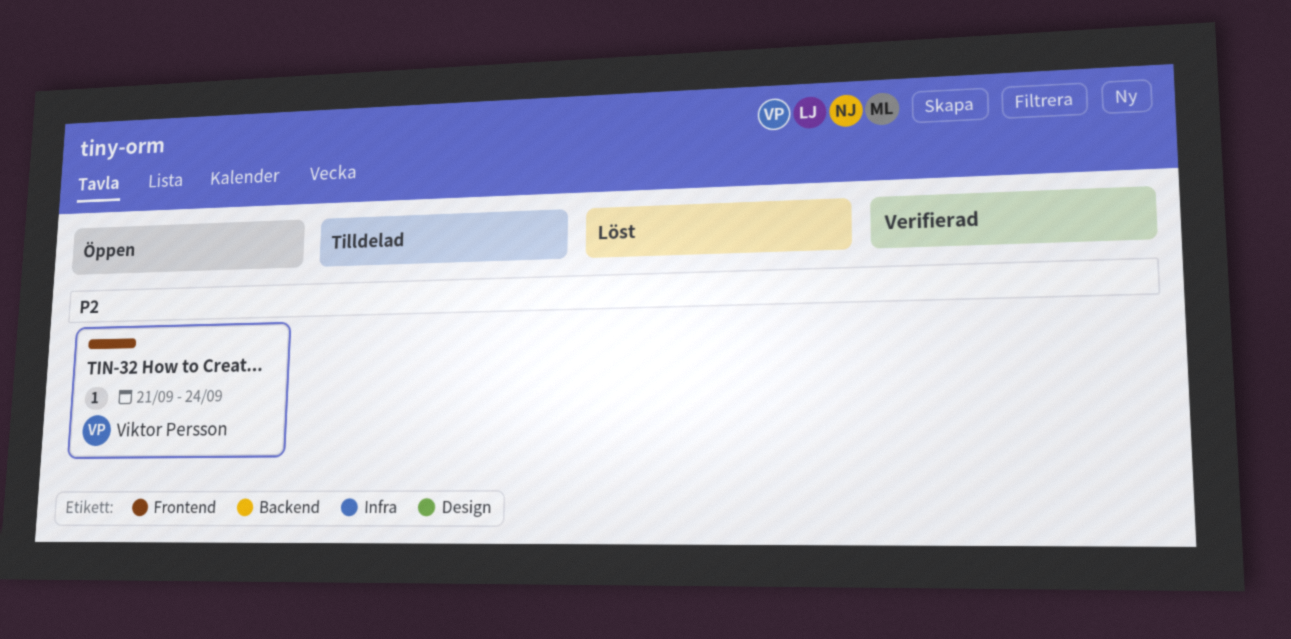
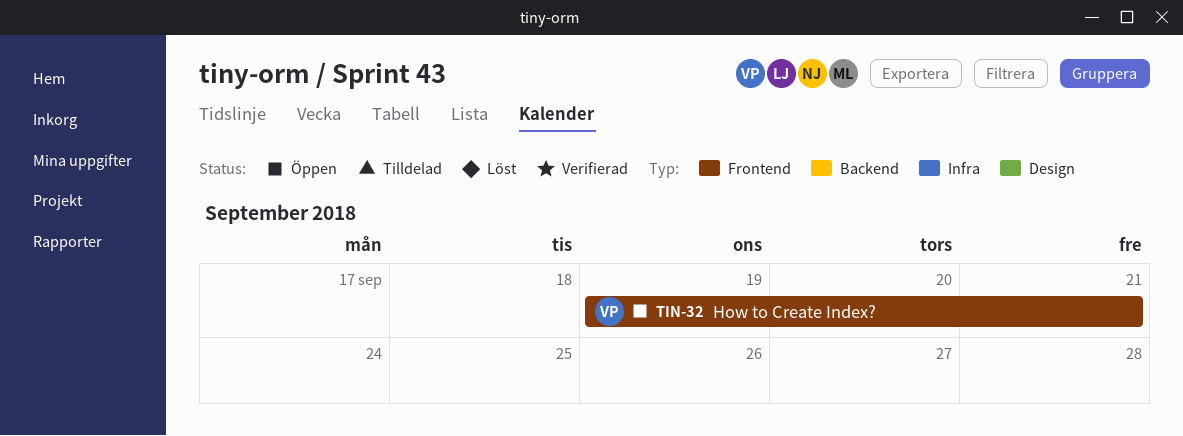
TIN-32, start: Sep 21 -> Sep 19
TIN-32, due: Sep 24 -> Sep 21

